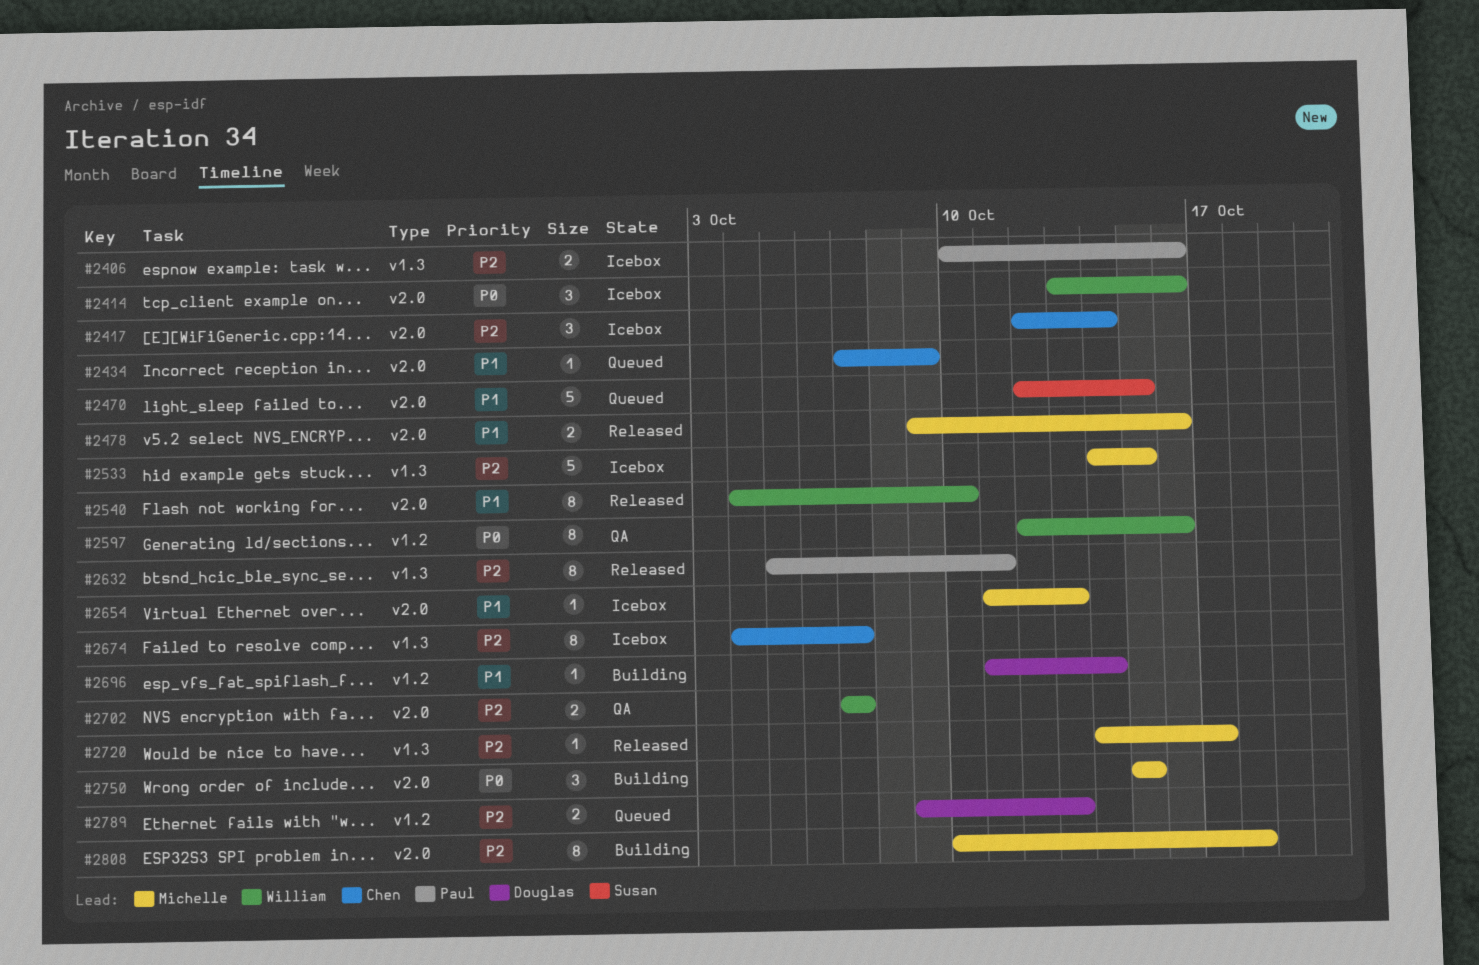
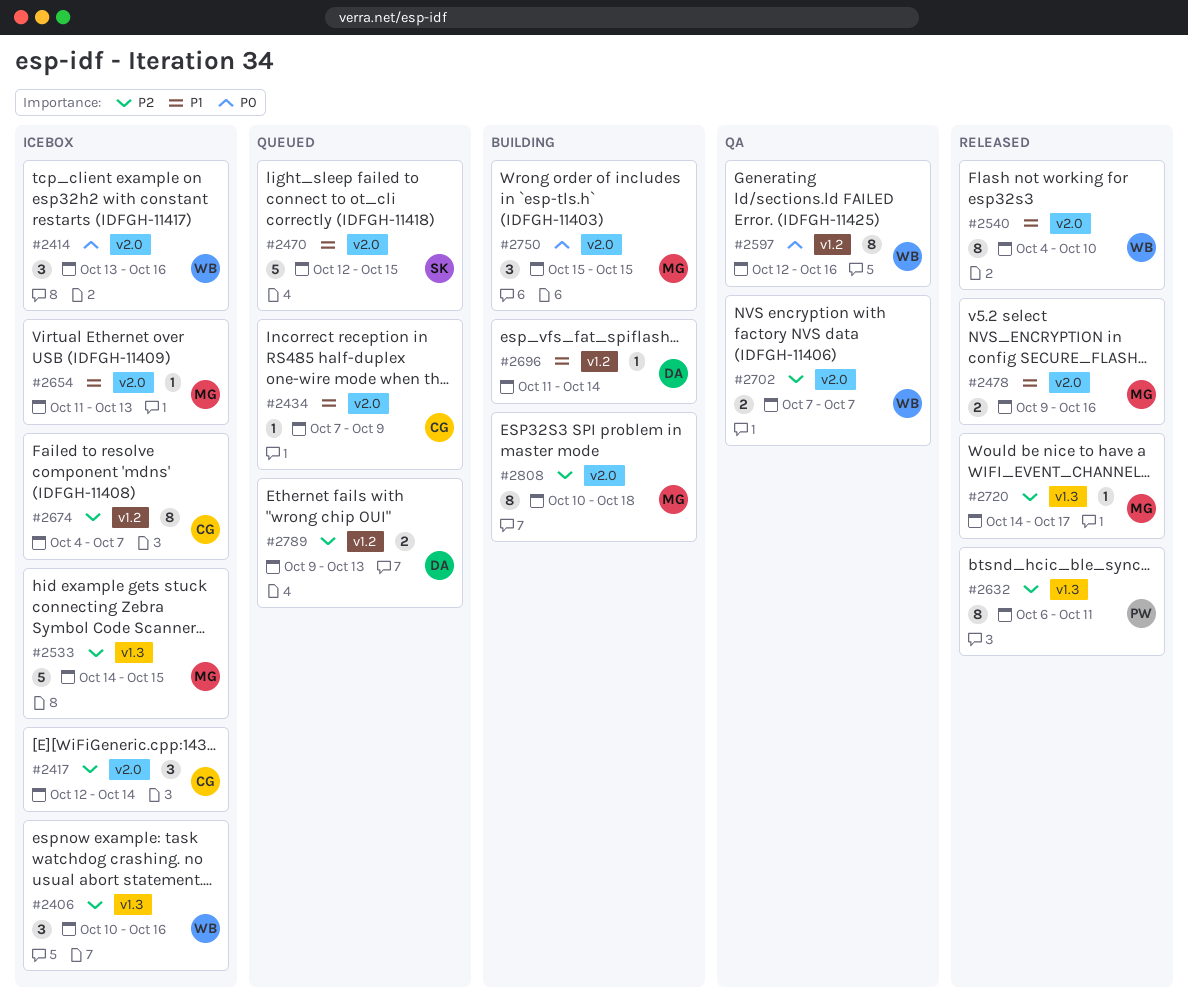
#2406, owner: Paul -> William
#2406, estimate: 2 -> 3
#2632, start: Oct 5 -> Oct 6
#2674, label: v1.3 -> v1.2

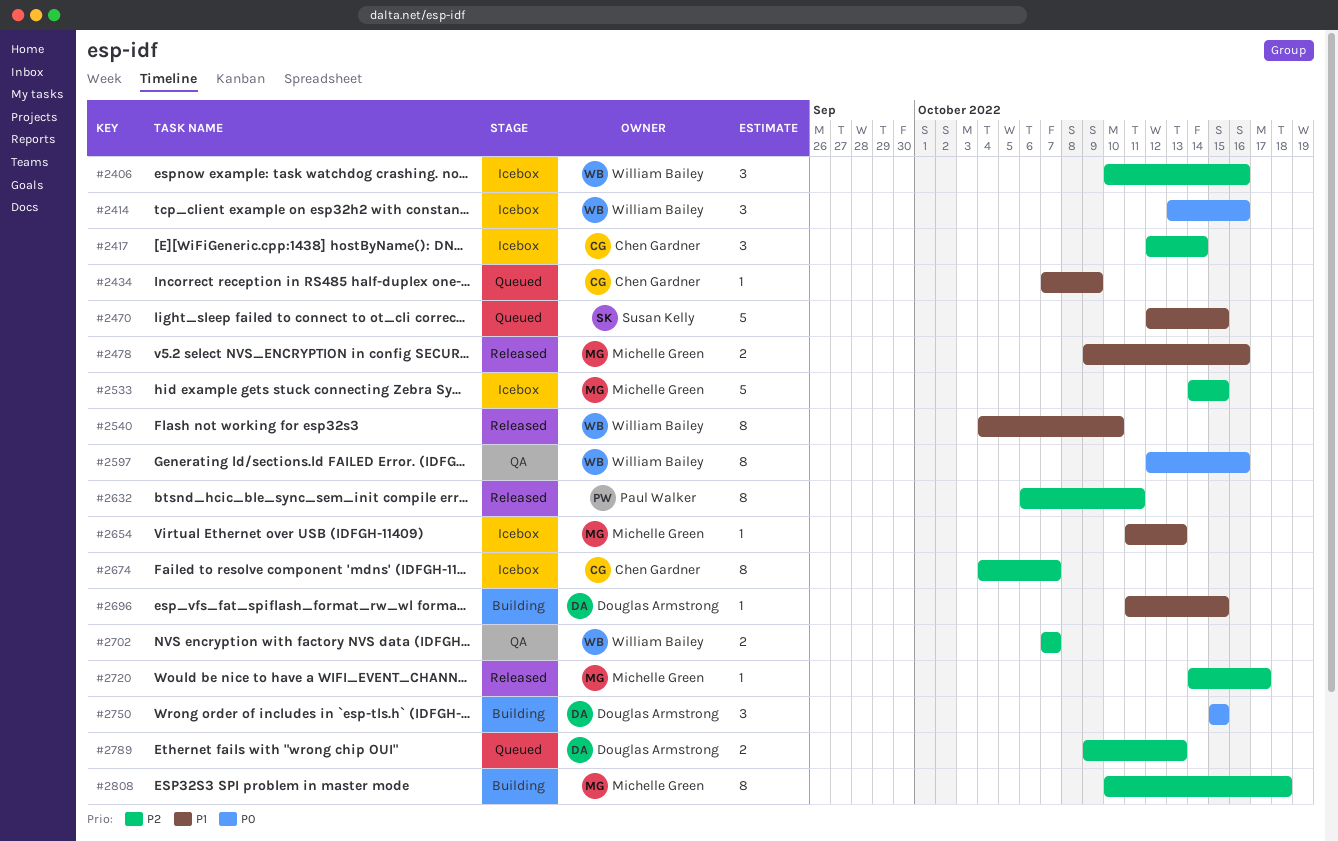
#2696, due: Oct 14 -> Oct 15
#2750, owner: Michelle Green -> Douglas Armstrong

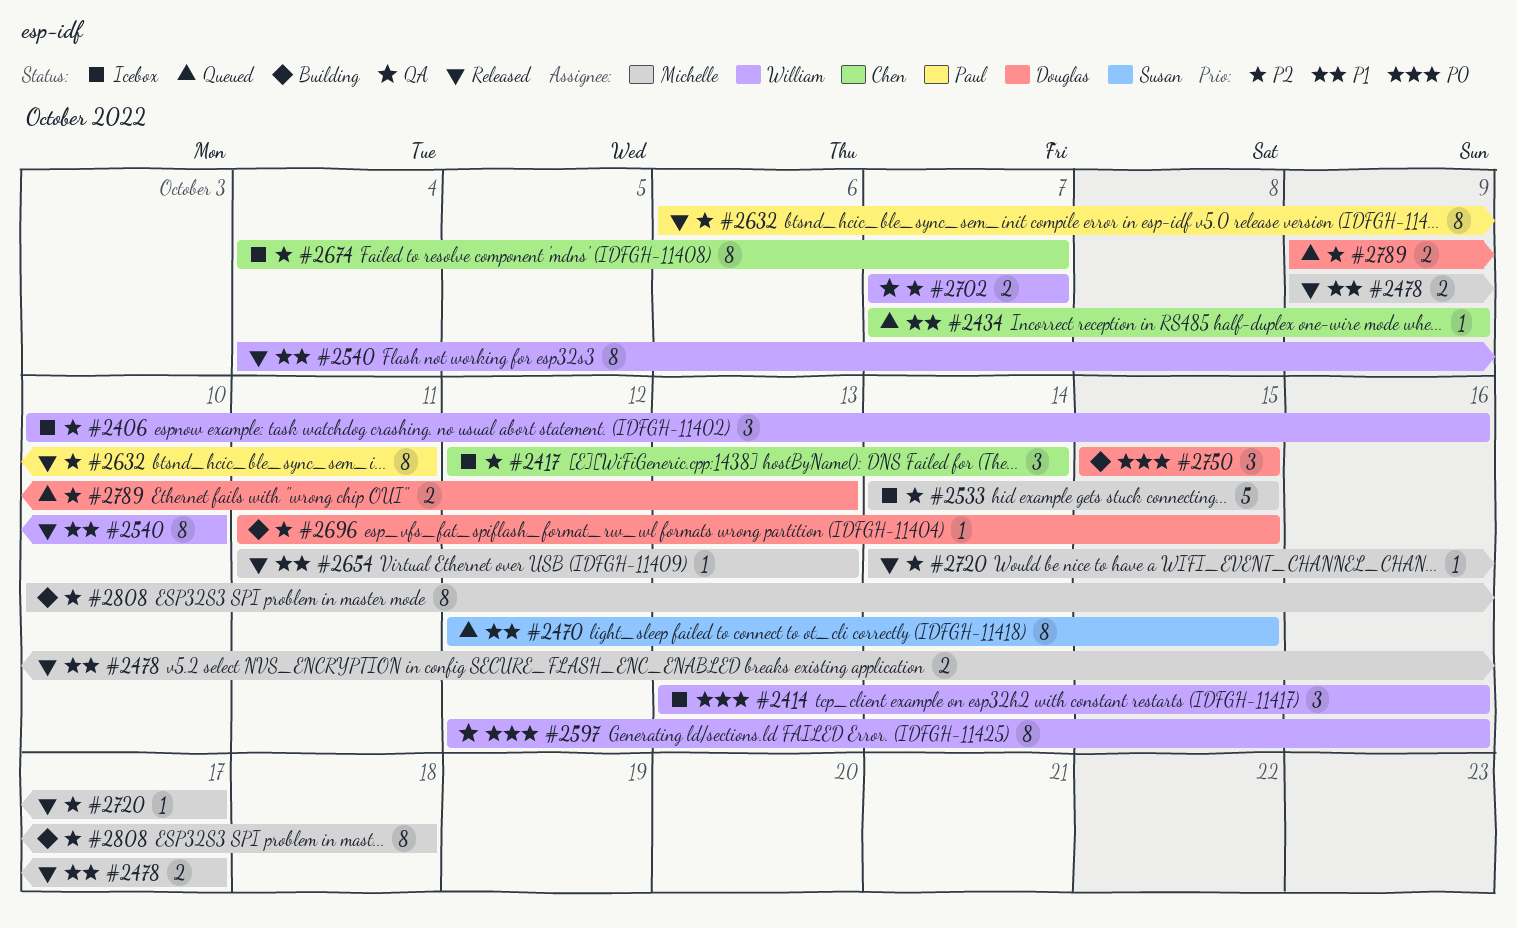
#2470, estimate: 5 -> 8
#2478, due: Oct 16 -> Oct 17
#2654, status: Icebox -> Released
#2696, priority: P1 -> P2

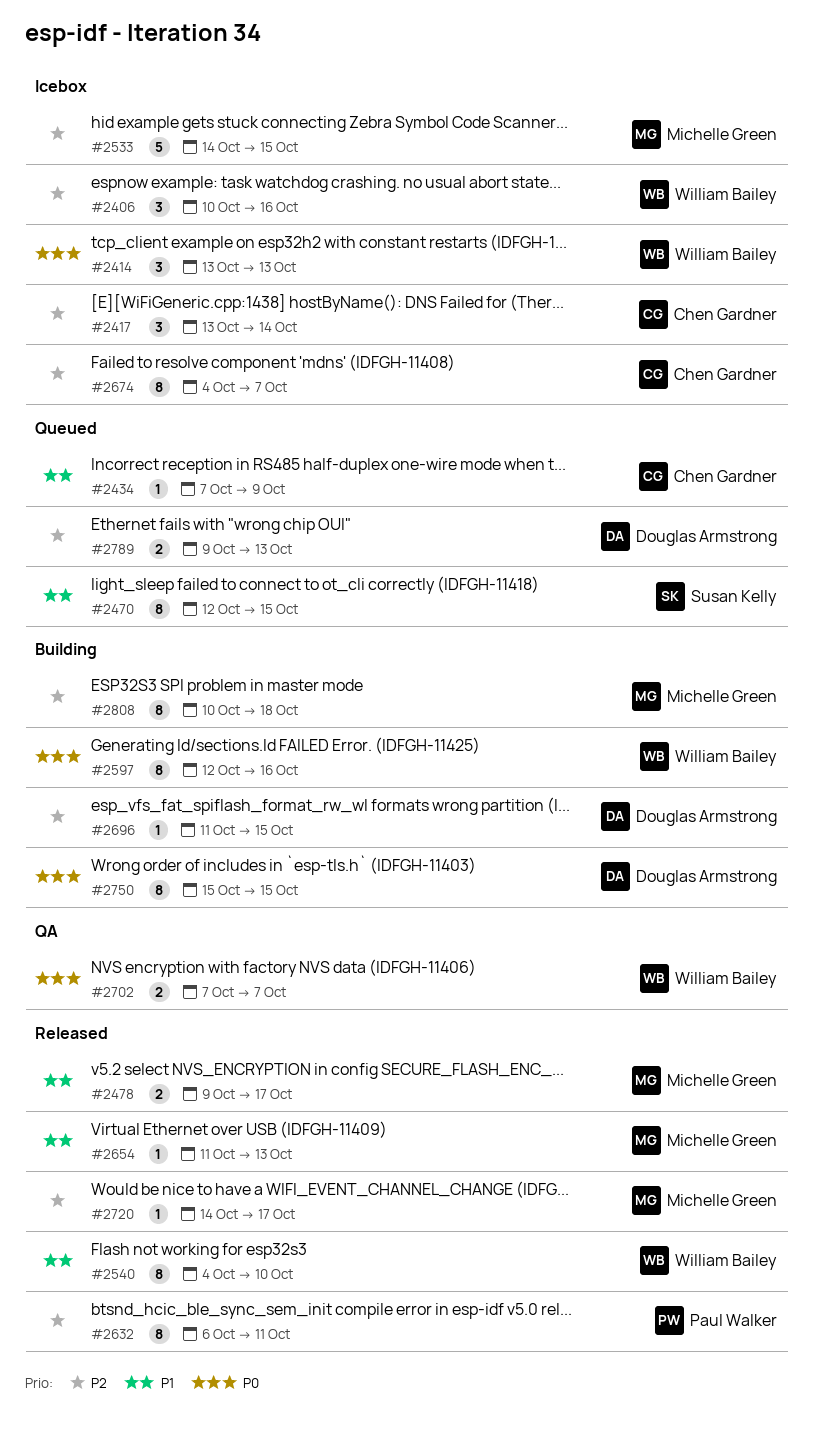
#2414, due: Oct 16 -> Oct 13
#2417, start: Oct 12 -> Oct 13
#2597, status: QA -> Building
#2702, priority: P2 -> P0
#2750, estimate: 3 -> 8

